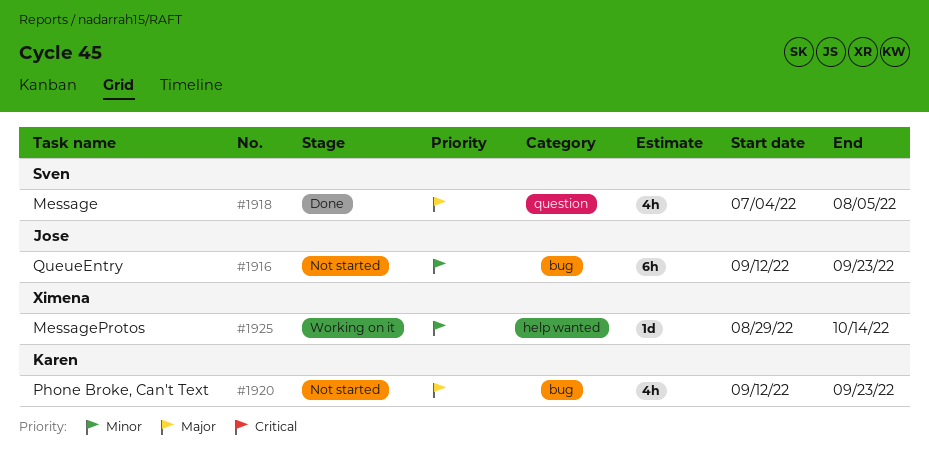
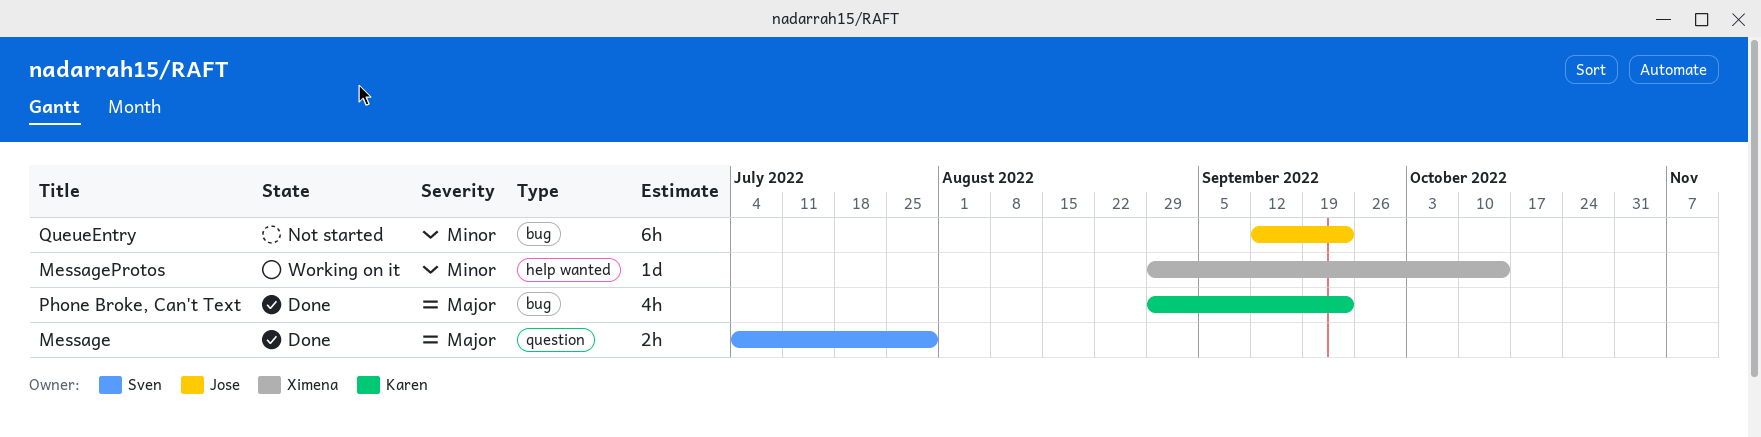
Message, estimate: 4h -> 2h
Message, due: Aug 5 -> Jul 29
Phone Broke, Can't Text, status: Not started -> Done
Phone Broke, Can't Text, start: Sep 12 -> Aug 29

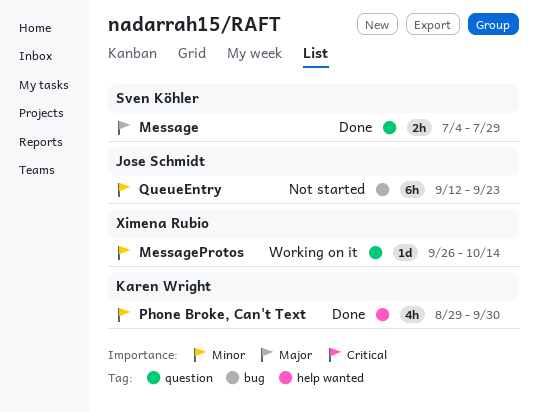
MessageProtos, label: help wanted -> question
MessageProtos, start: Aug 29 -> Sep 26
Phone Broke, Can't Text, priority: Major -> Minor
Phone Broke, Can't Text, label: bug -> help wanted
Phone Broke, Can't Text, due: Sep 23 -> Sep 30

